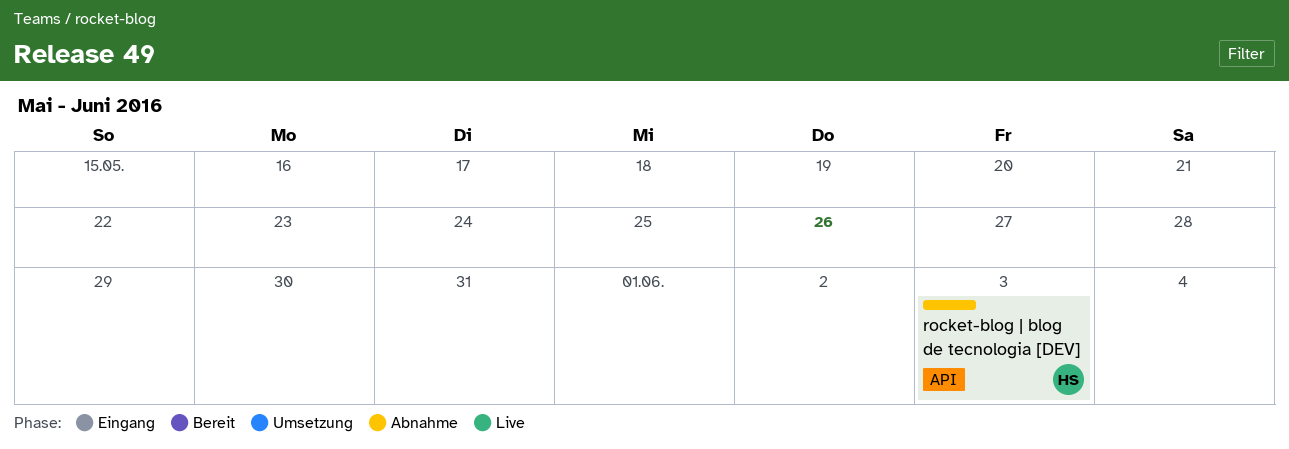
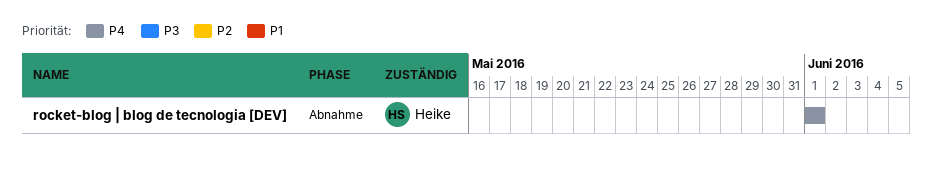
rocket-blog | blog de tecnologia [DEV], due: Jun 3 -> Jun 1

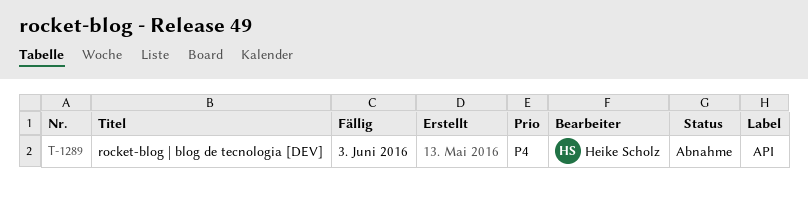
rocket-blog | blog de tecnologia [DEV], due: Jun 1 -> Jun 3

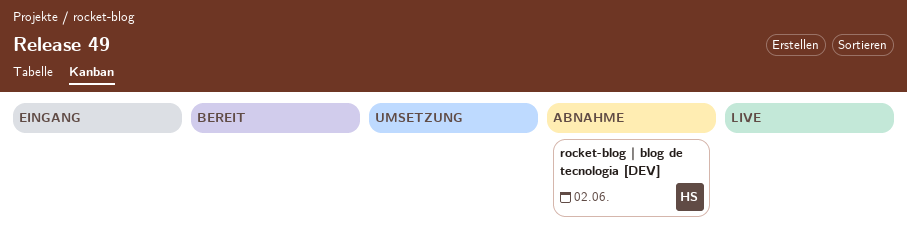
rocket-blog | blog de tecnologia [DEV], due: Jun 3 -> Jun 2

